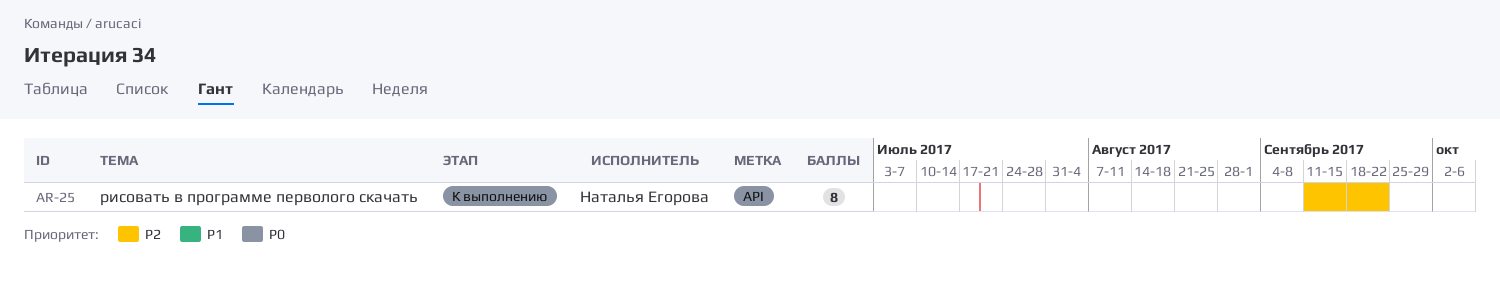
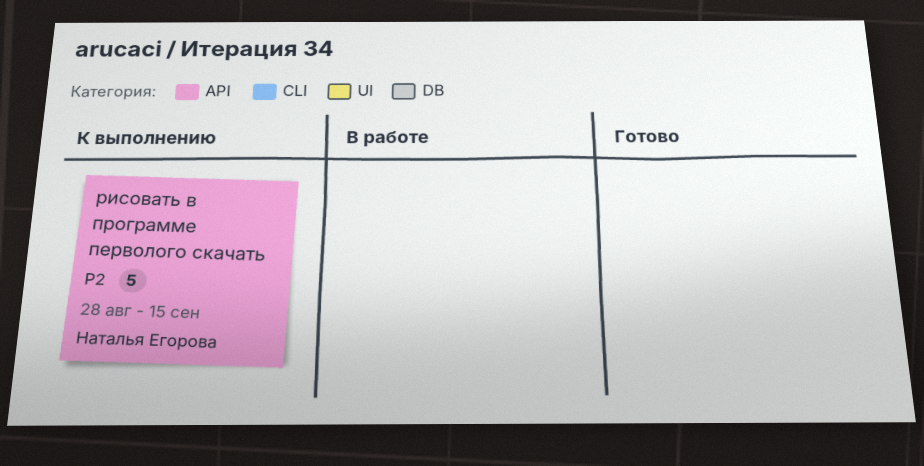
рисовать в программе перволого скачать, estimate: 8 -> 5
рисовать в программе перволого скачать, start: Sep 11 -> Aug 28
рисовать в программе перволого скачать, due: Sep 22 -> Sep 15

